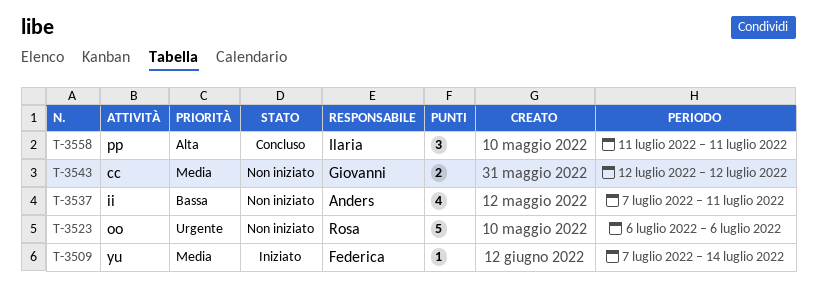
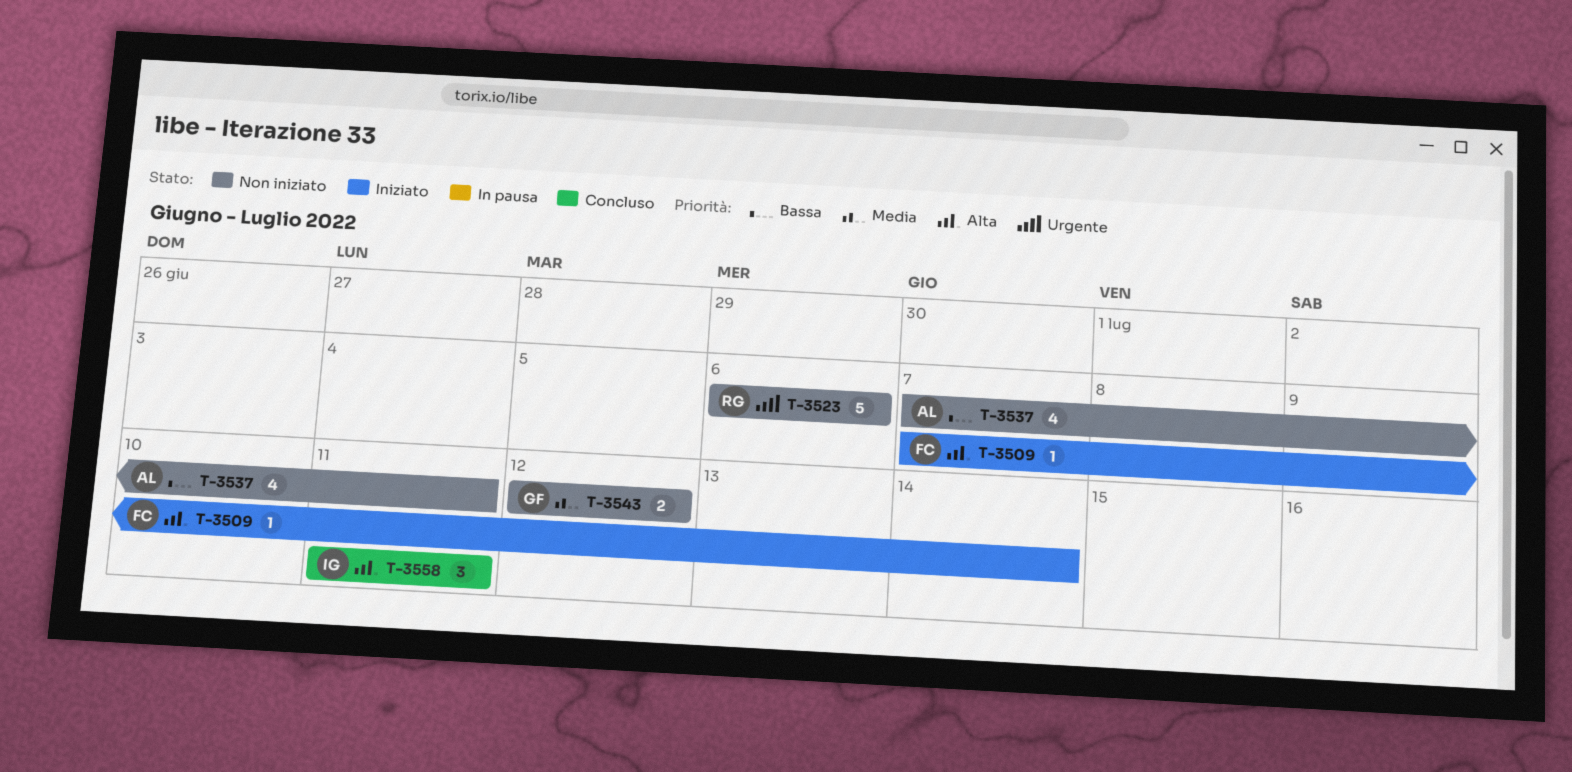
T-3509, priority: Media -> Alta

